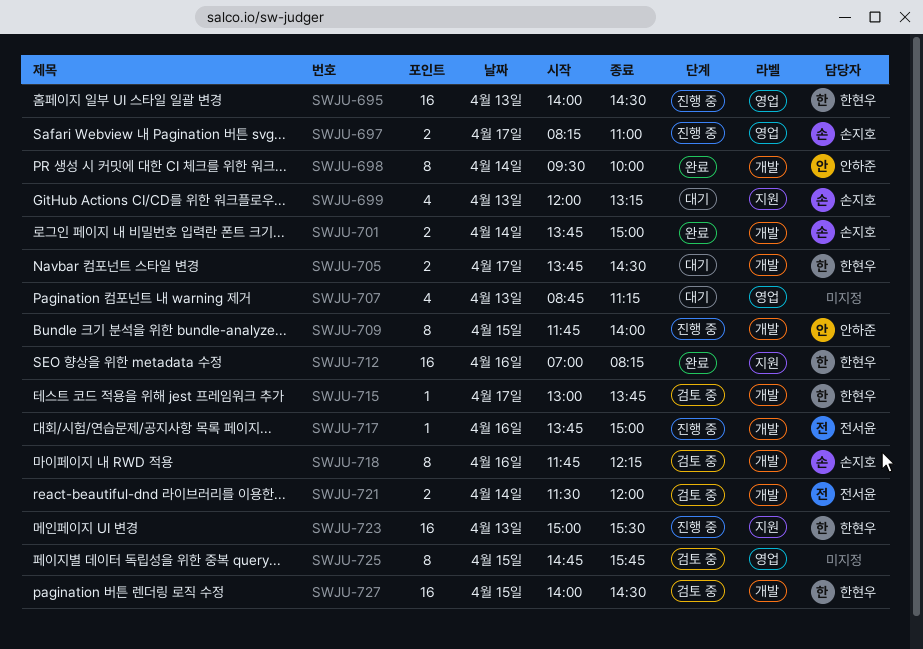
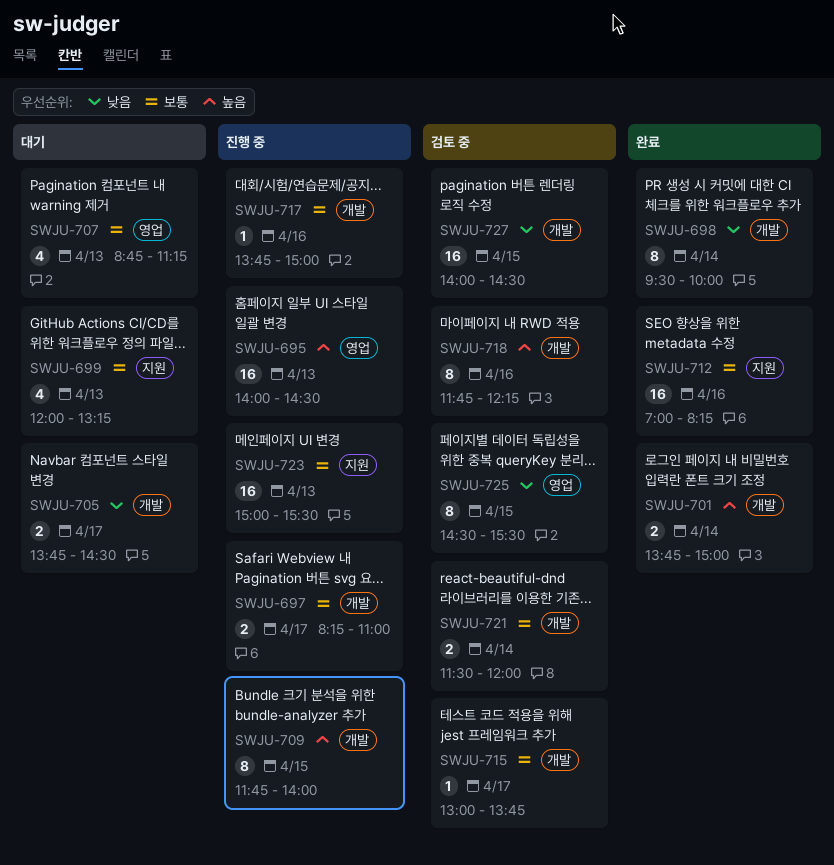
SWJU-697, label: 영업 -> 개발
SWJU-725, begins: 14:45 -> 14:30
SWJU-725, ends: 15:45 -> 15:30

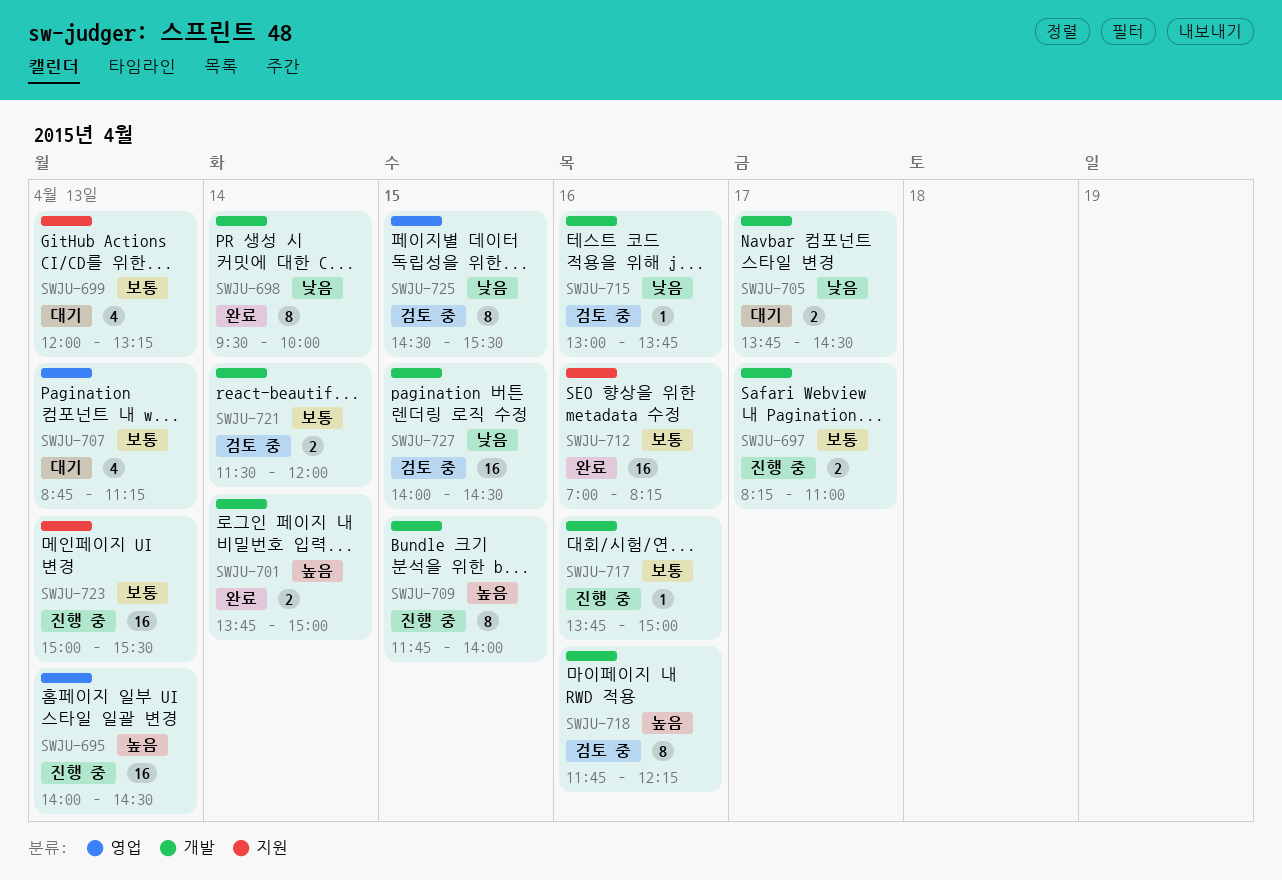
SWJU-715, priority: 보통 -> 낮음
SWJU-715, day: Apr 17 -> Apr 16

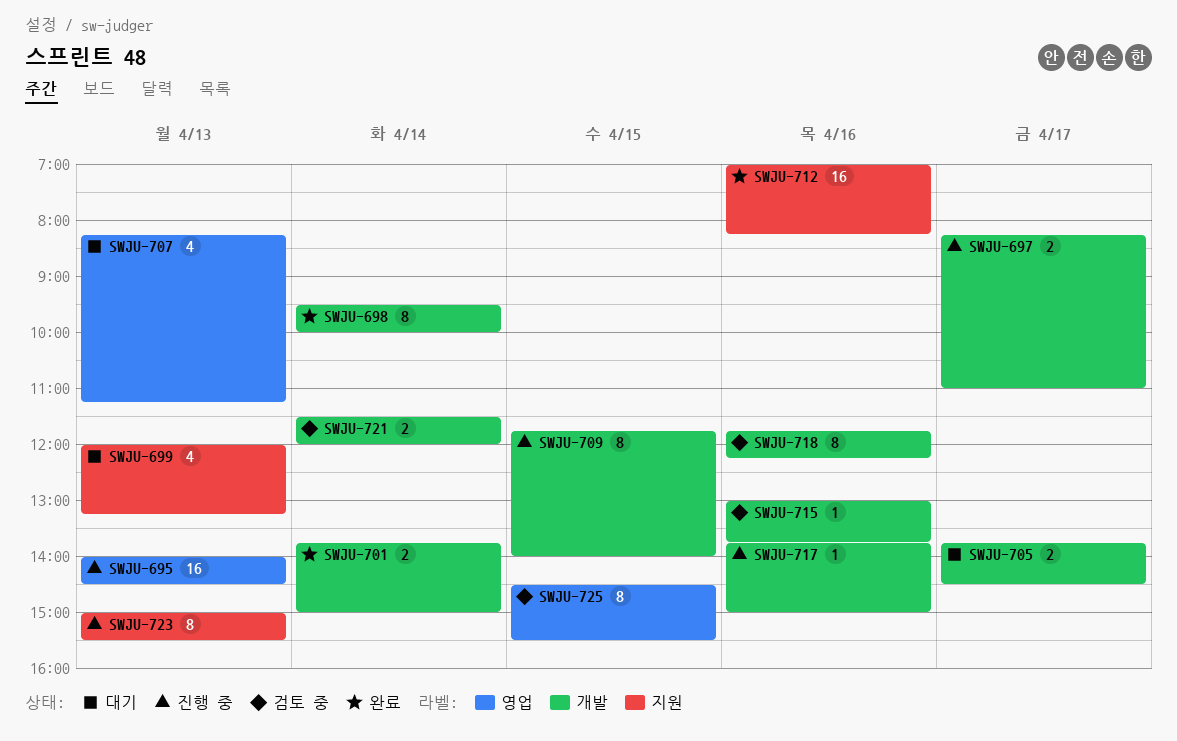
SWJU-707, begins: 08:45 -> 08:15
SWJU-723, estimate: 16 -> 8
SWJU-727: present -> none

